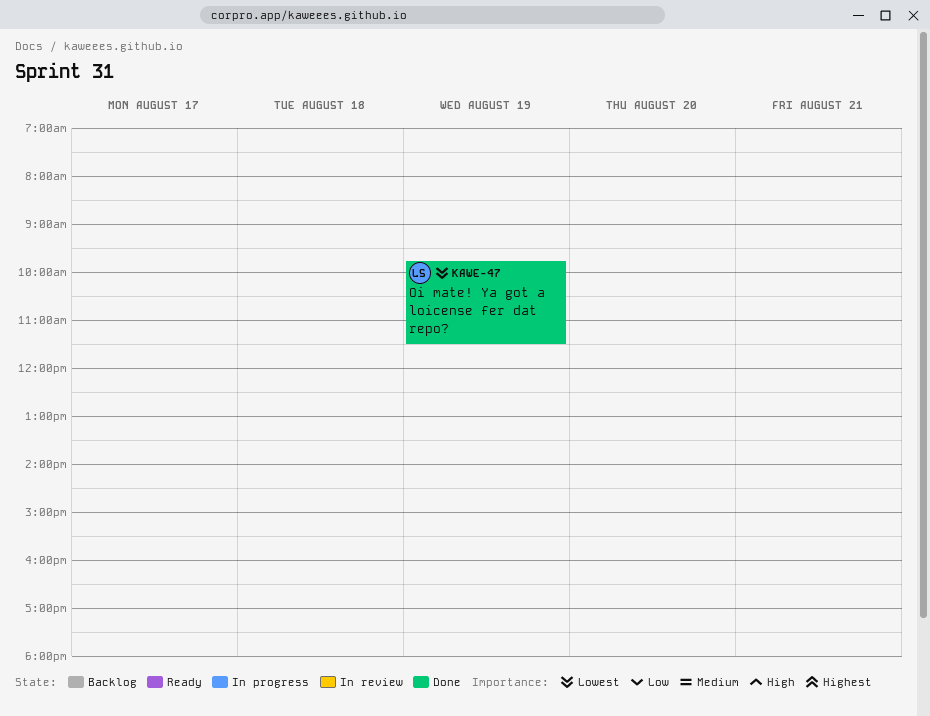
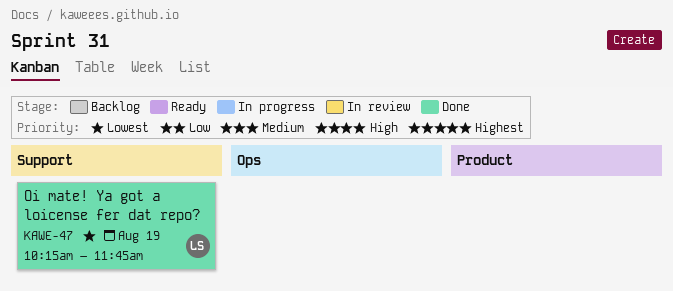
KAWE-47, begins: 09:45 -> 10:15
KAWE-47, ends: 11:30 -> 11:45

